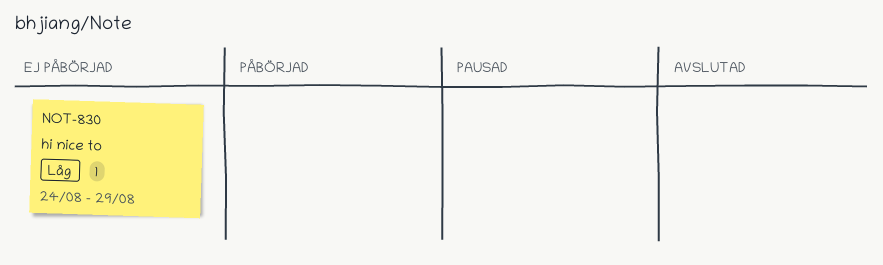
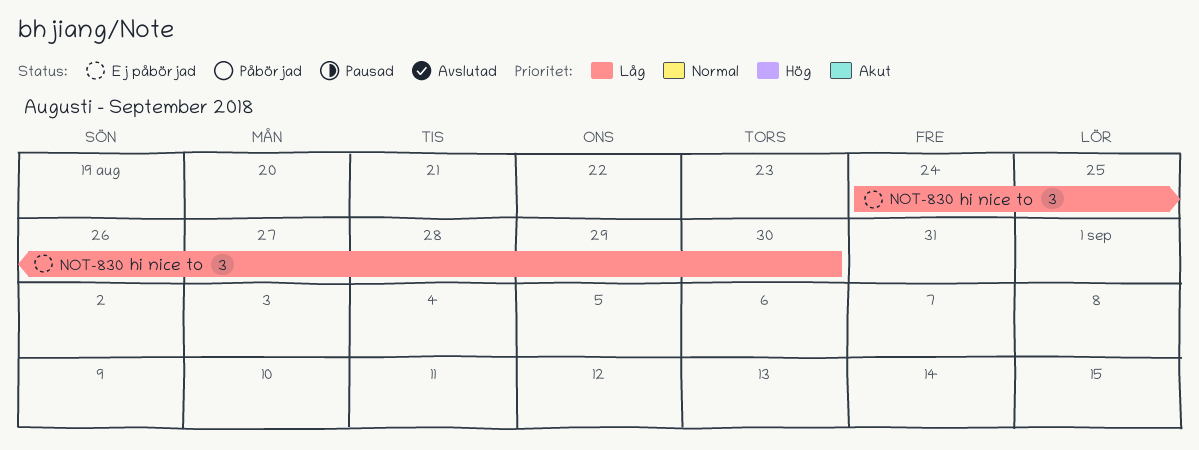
NOT-830, estimate: 1 -> 3
NOT-830, due: Aug 29 -> Aug 30

